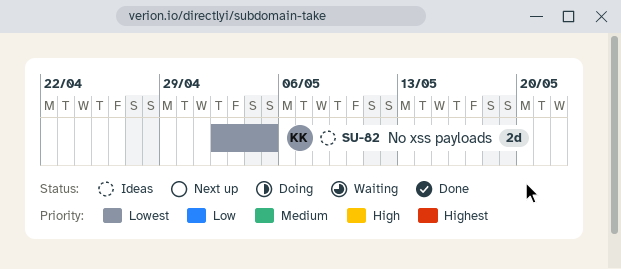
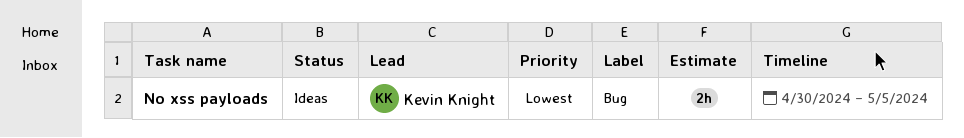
No xss payloads, estimate: 2d -> 2h
No xss payloads, start: May 2 -> Apr 30

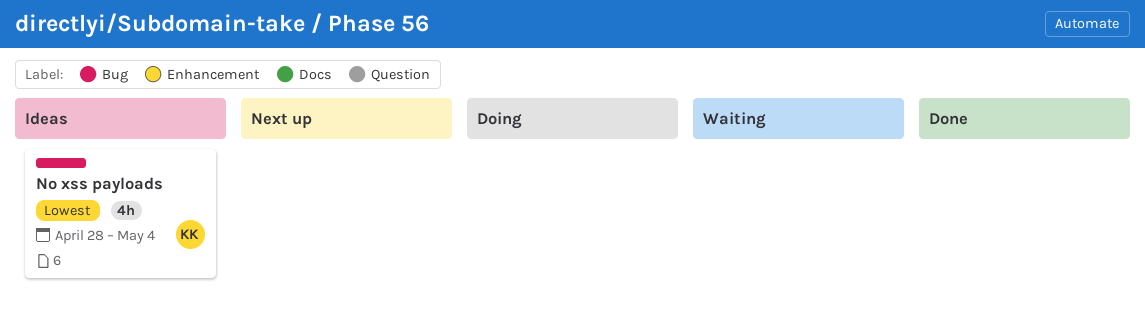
No xss payloads, estimate: 2h -> 4h
No xss payloads, start: Apr 30 -> Apr 28
No xss payloads, due: May 5 -> May 4

